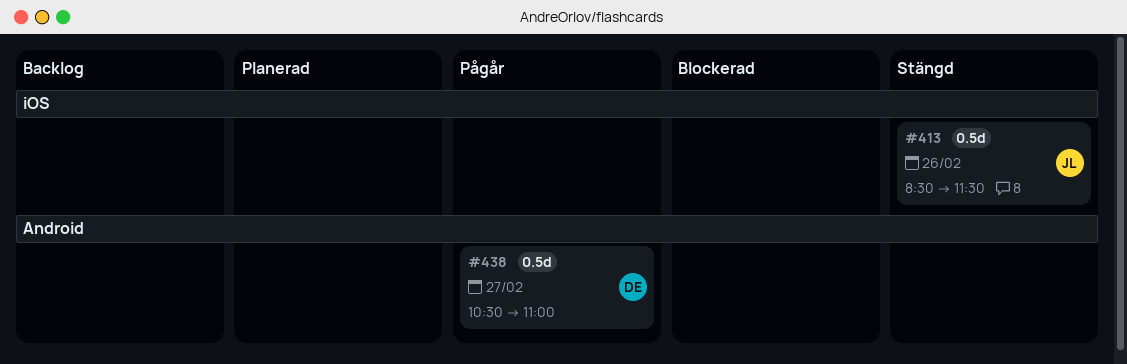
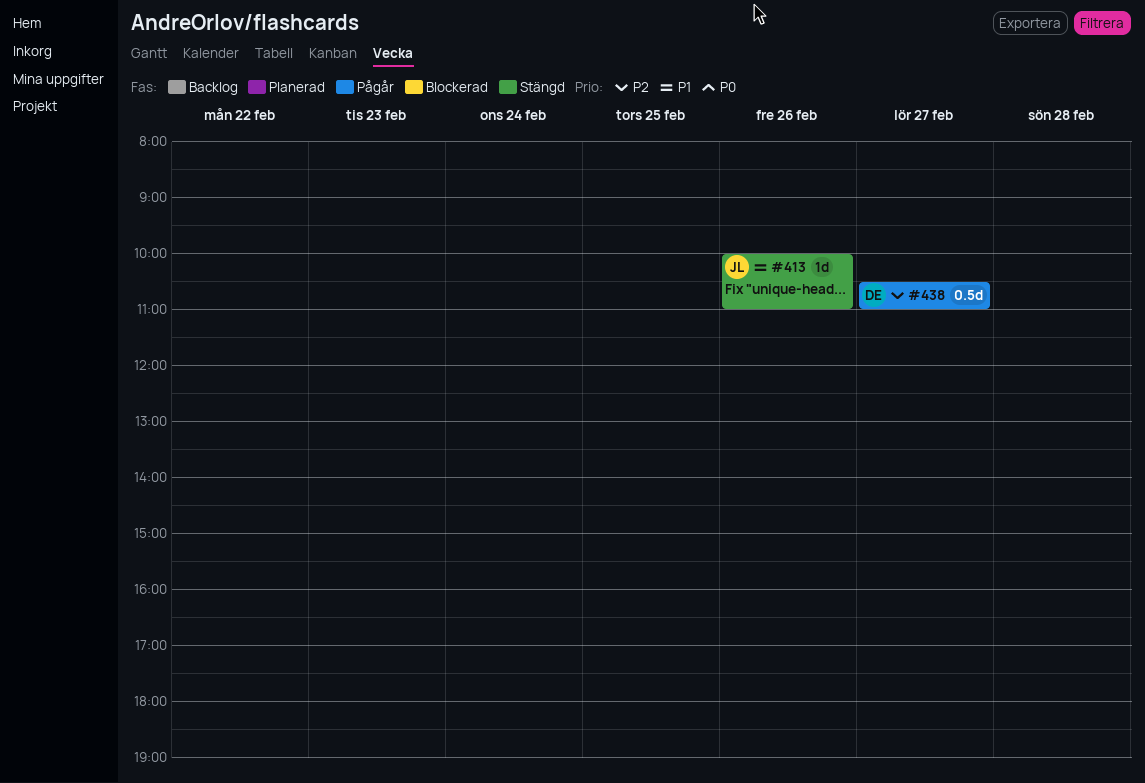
#413, estimate: 0.5d -> 1d
#413, begins: 08:30 -> 10:00
#413, ends: 11:30 -> 11:00

